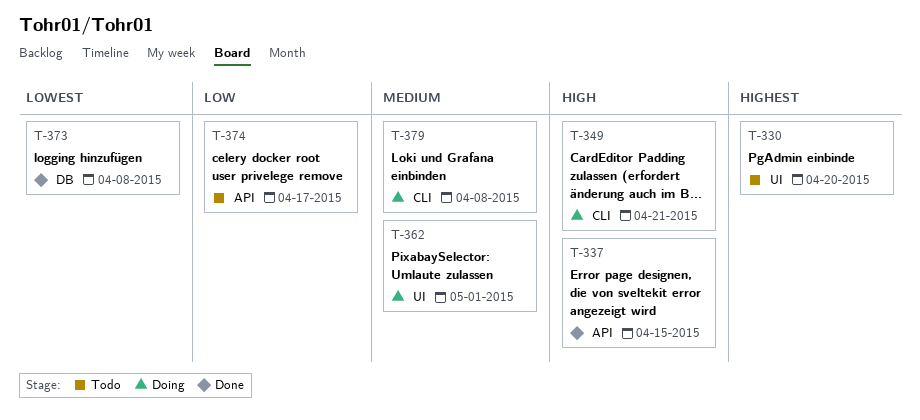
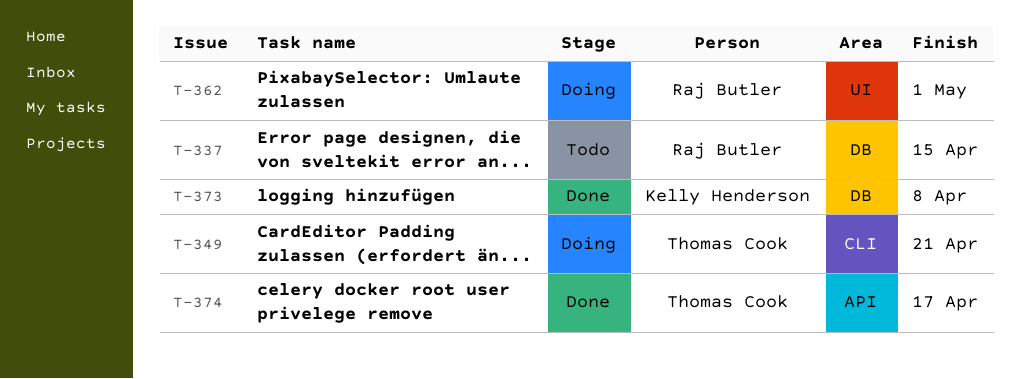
T-330: present -> none
T-337, status: Done -> Todo
T-337, label: API -> DB
T-374, status: Todo -> Done
T-379: present -> none

